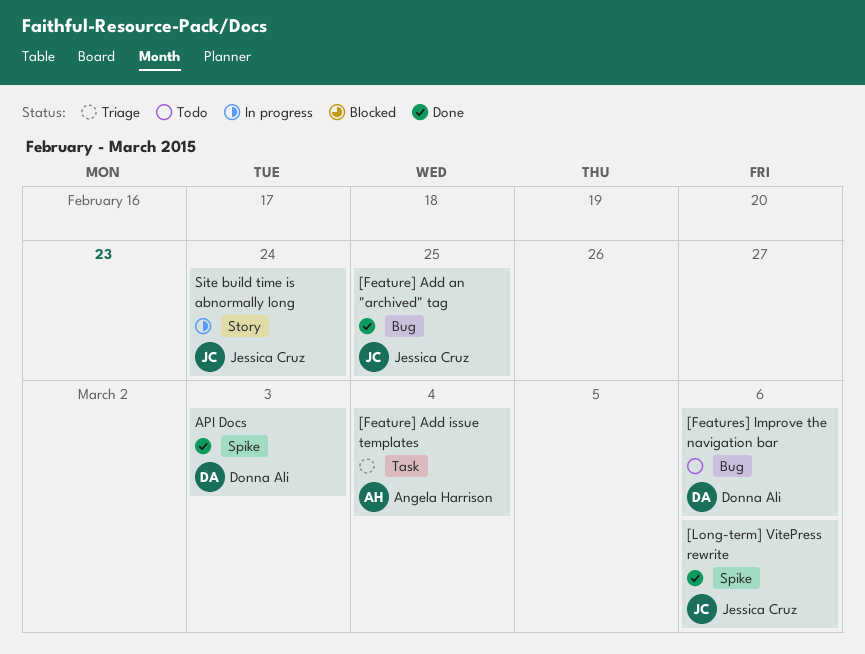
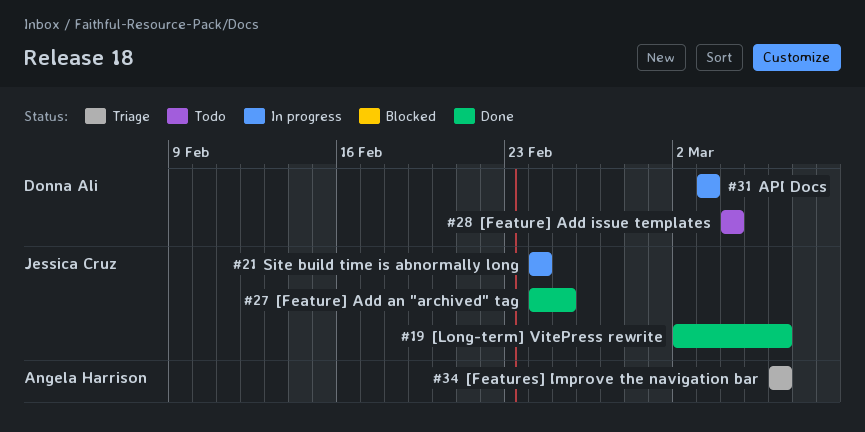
[Feature] Add issue templates, status: Triage -> Todo
[Feature] Add issue templates, owner: Angela Harrison -> Donna Ali
[Features] Improve the navigation bar, status: Todo -> Triage
[Features] Improve the navigation bar, owner: Donna Ali -> Angela Harrison
API Docs, status: Done -> In progress

